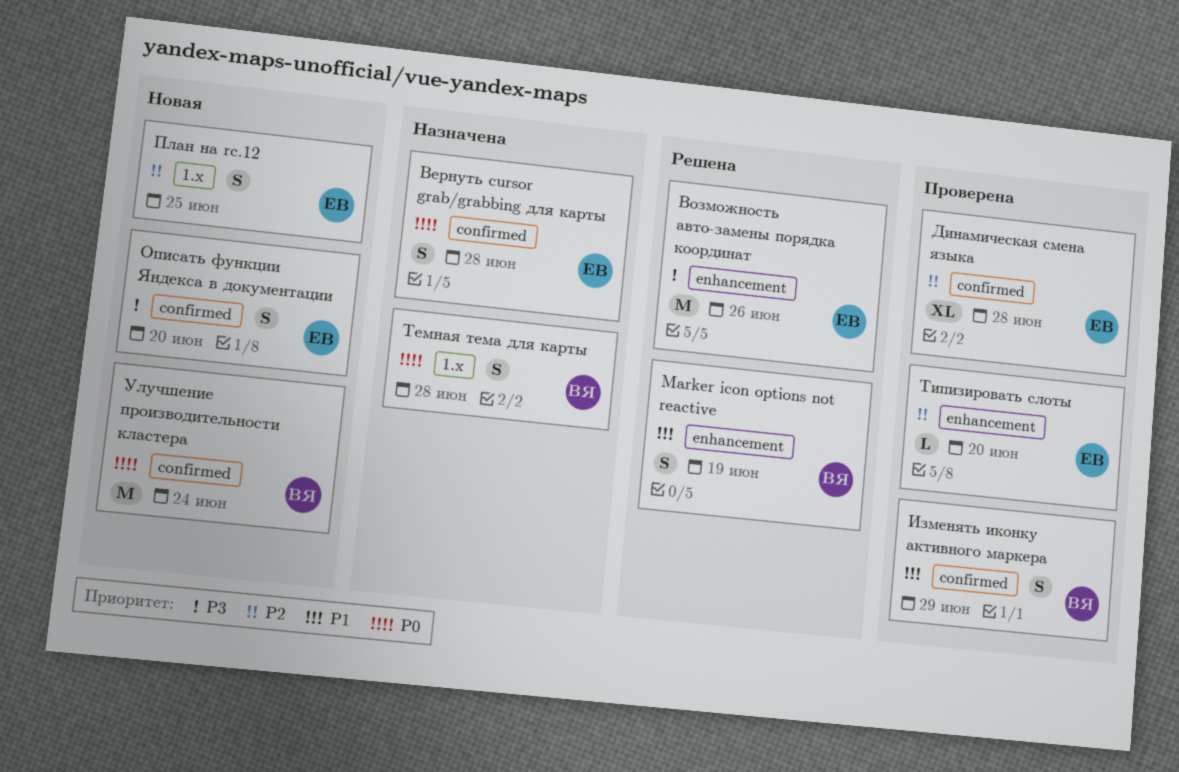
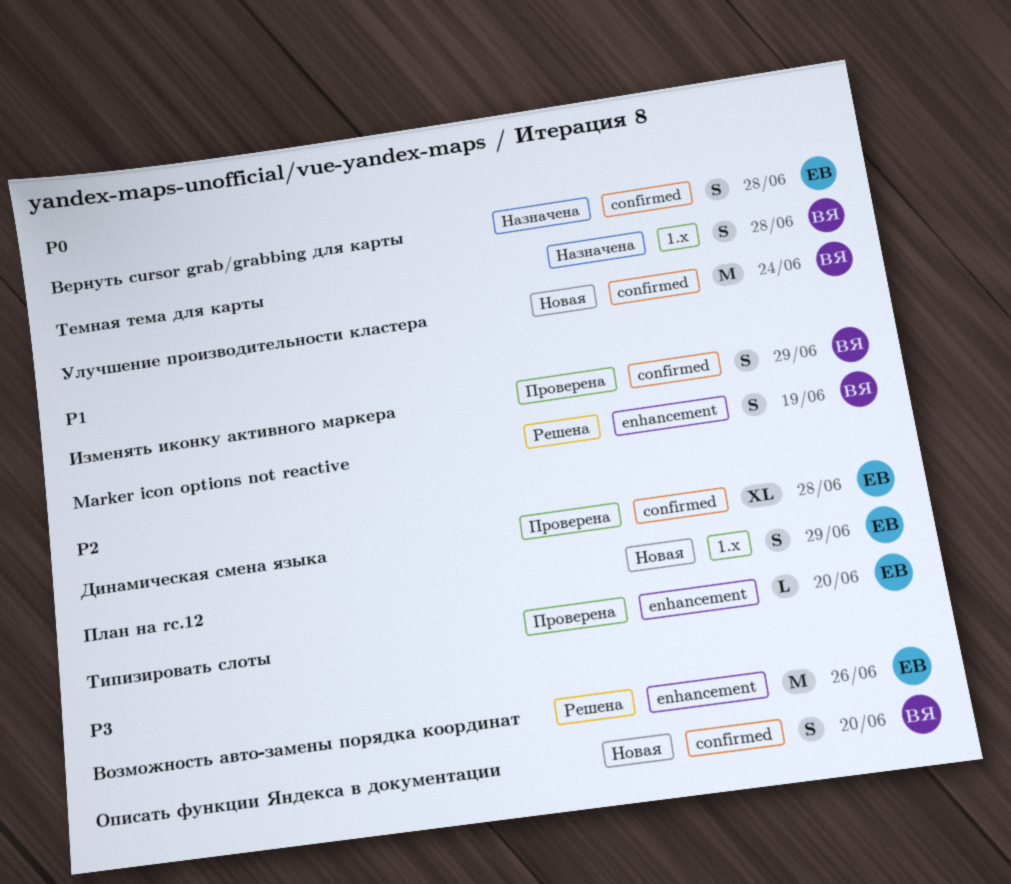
Описать функции Яндекса в документации, owner: ЕВ -> ВЯ
План на rc.12, due: Jun 25 -> Jun 29

